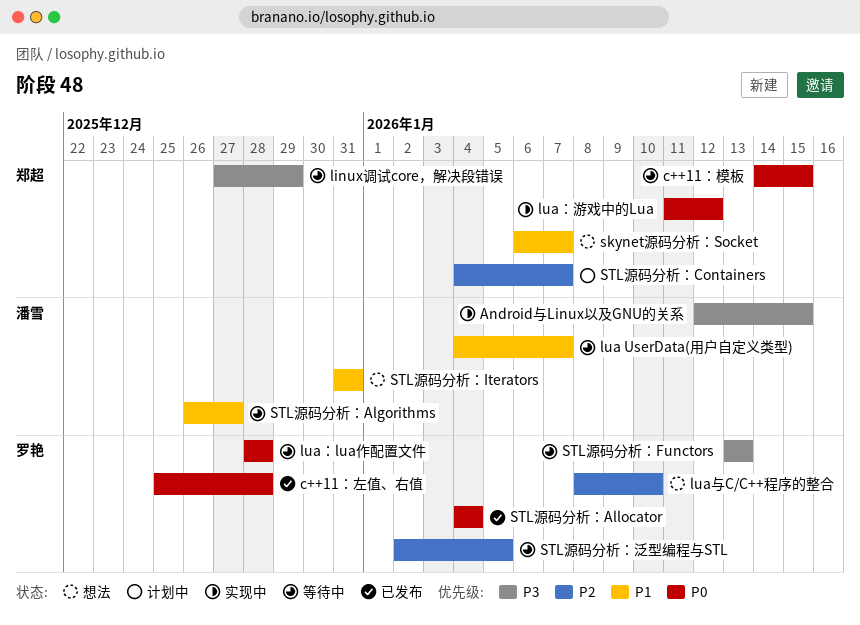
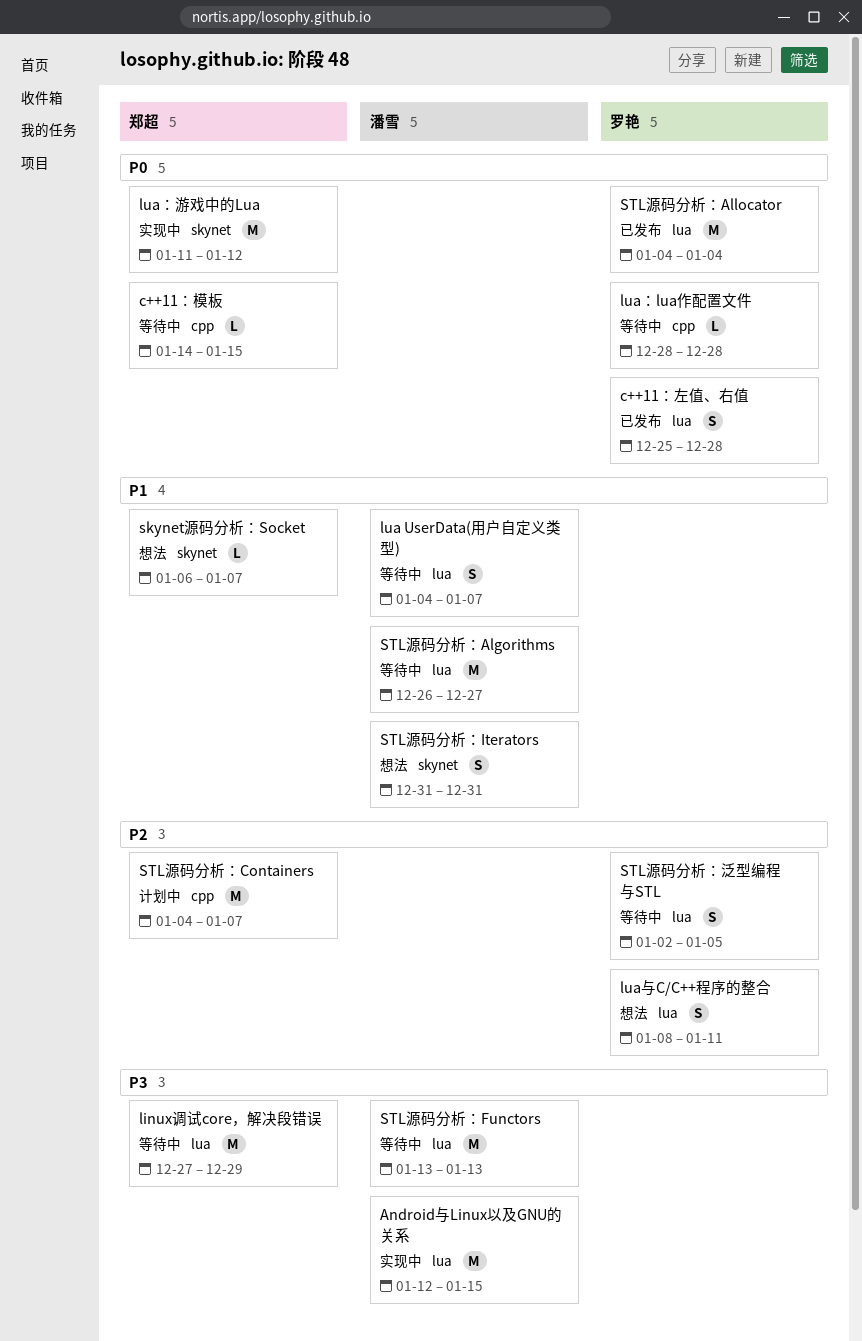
lua与C/C++程序的整合, due: Jan 10 -> Jan 11
STL源码分析：Functors, owner: 罗艳 -> 潘雪

